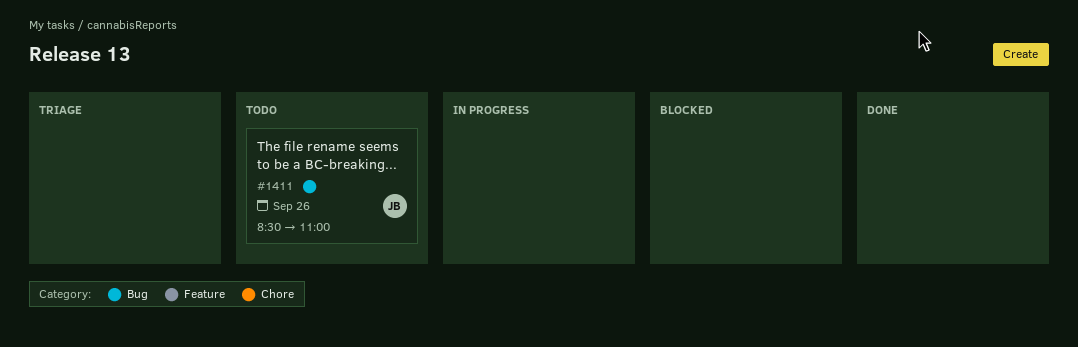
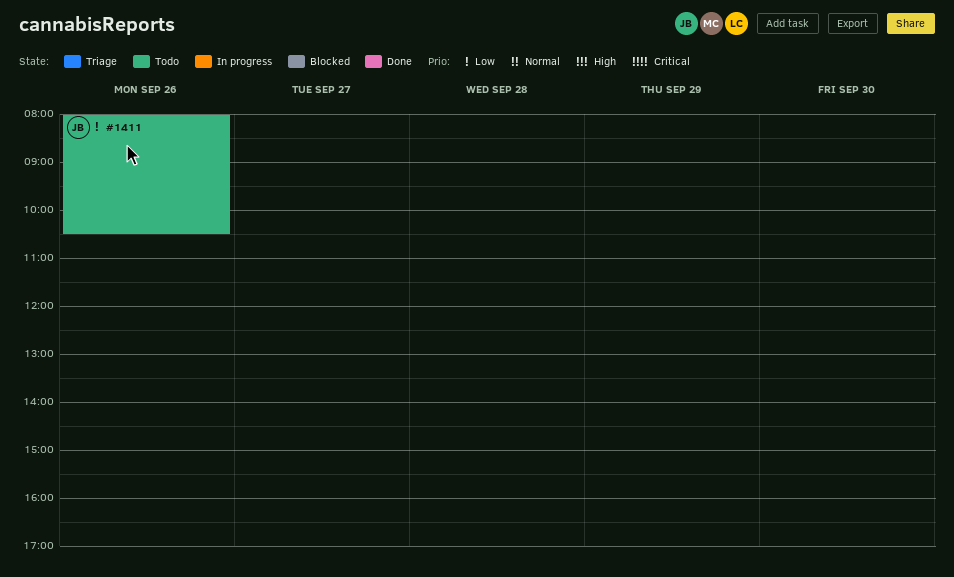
#1411, begins: 08:30 -> 08:00
#1411, ends: 11:00 -> 10:30

